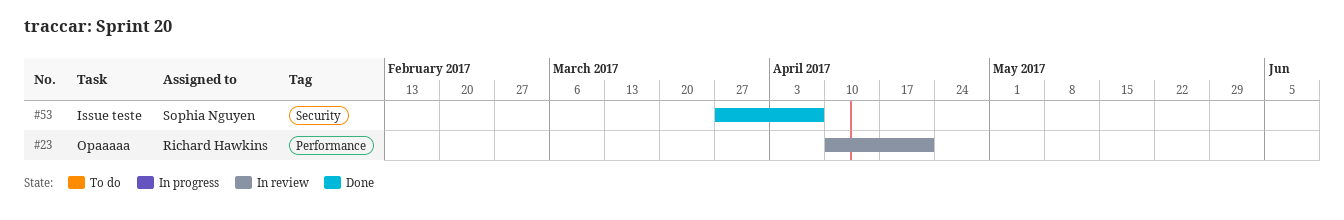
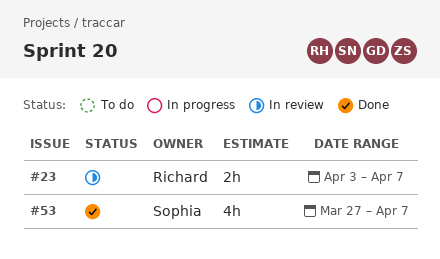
#23, start: Apr 10 -> Apr 3
#23, due: Apr 21 -> Apr 7

